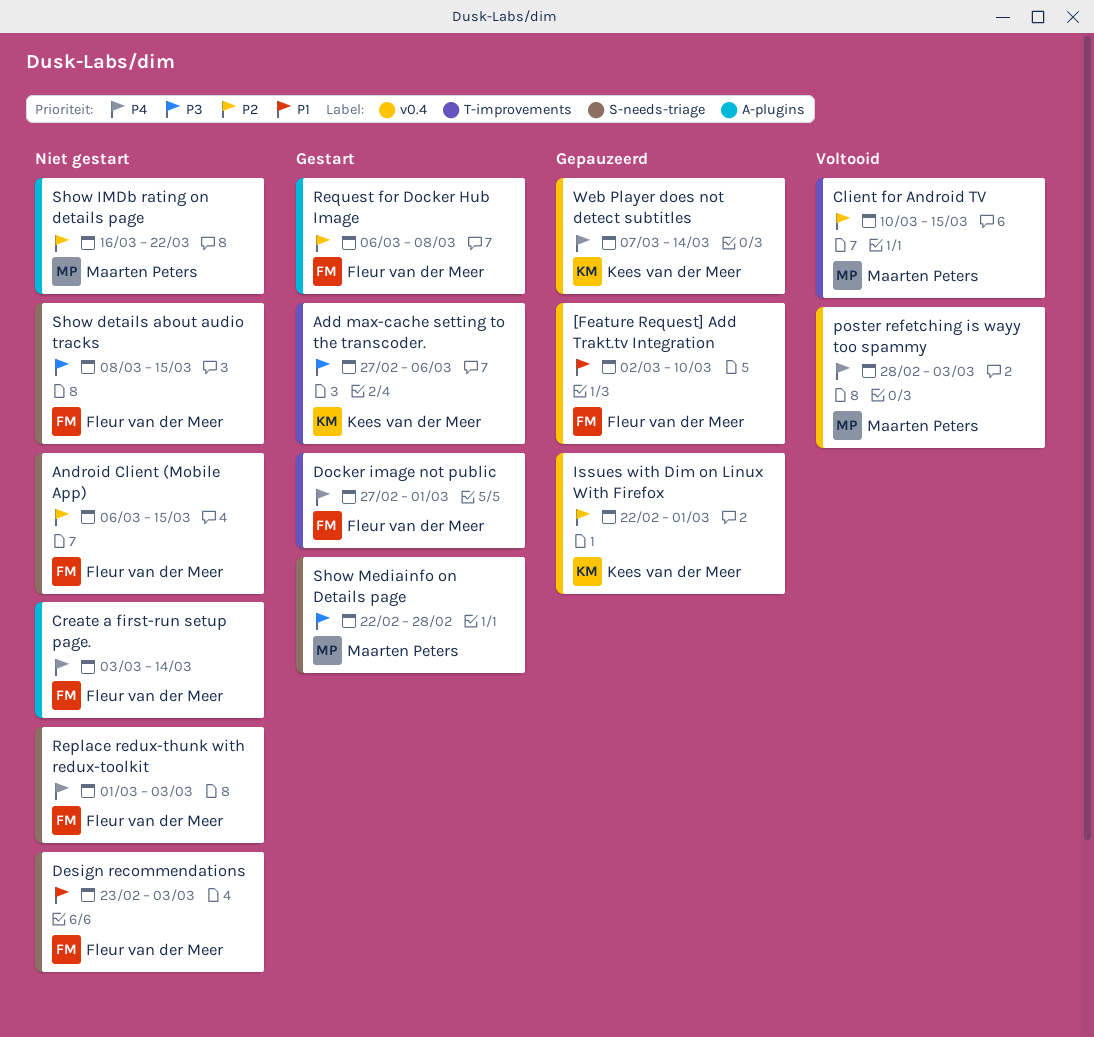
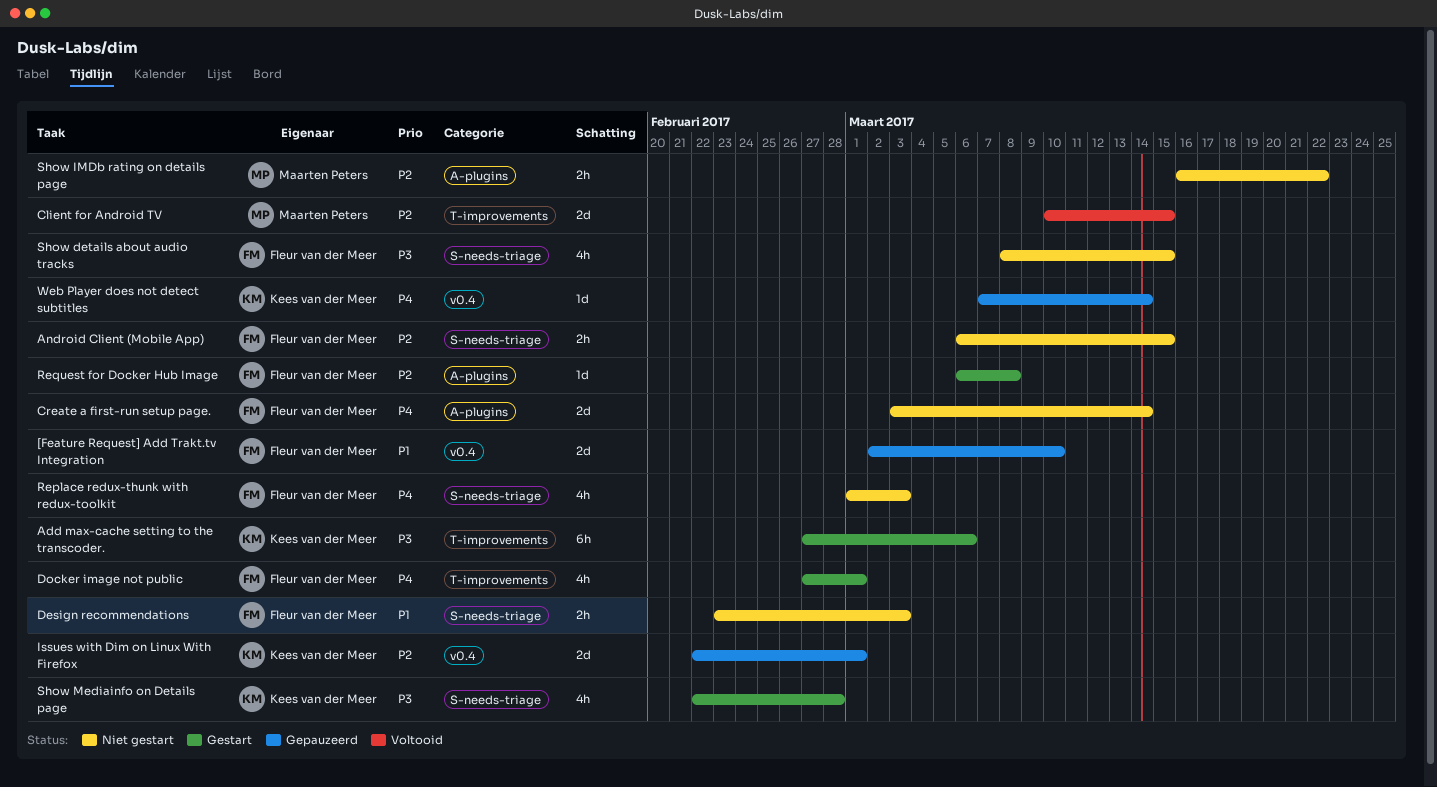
poster refetching is wayy too spammy: present -> none
Show Mediainfo on Details page, owner: Maarten Peters -> Kees van der Meer

